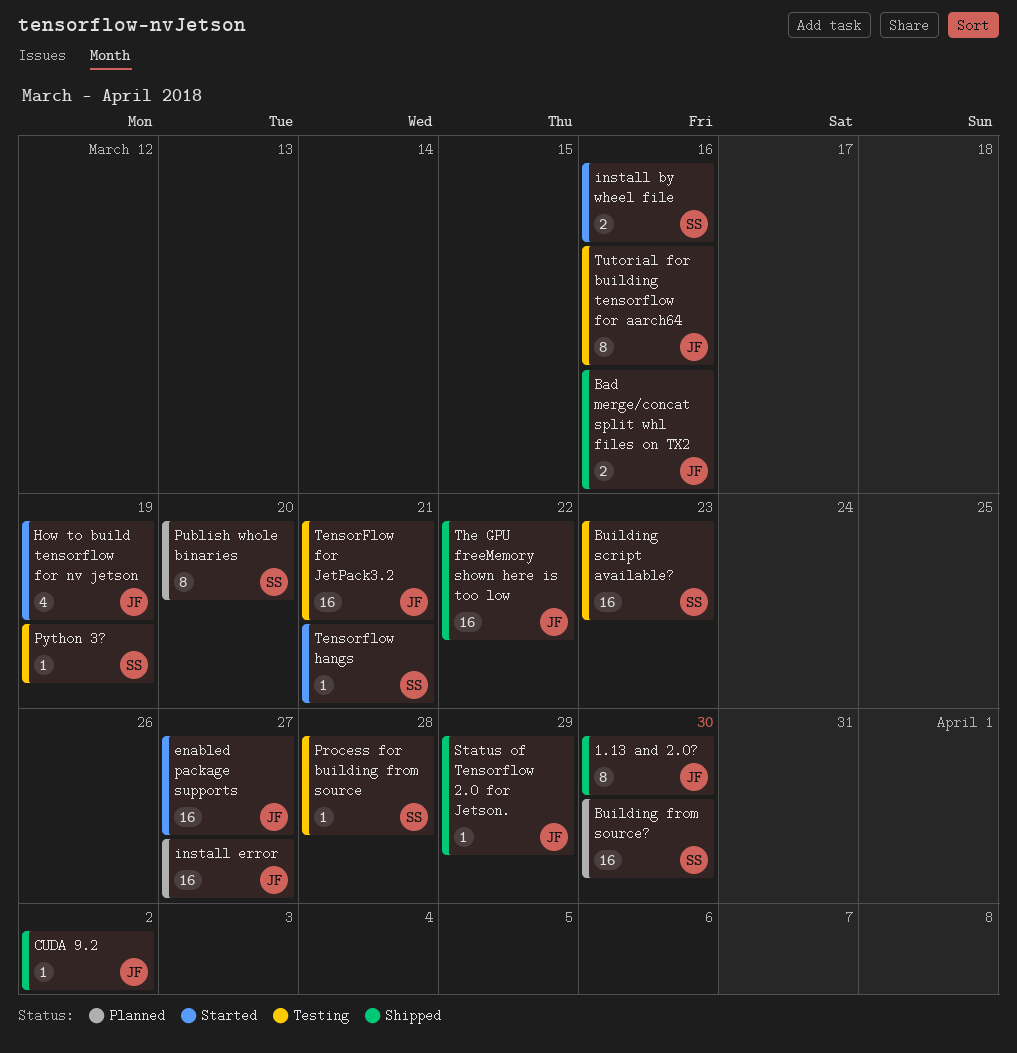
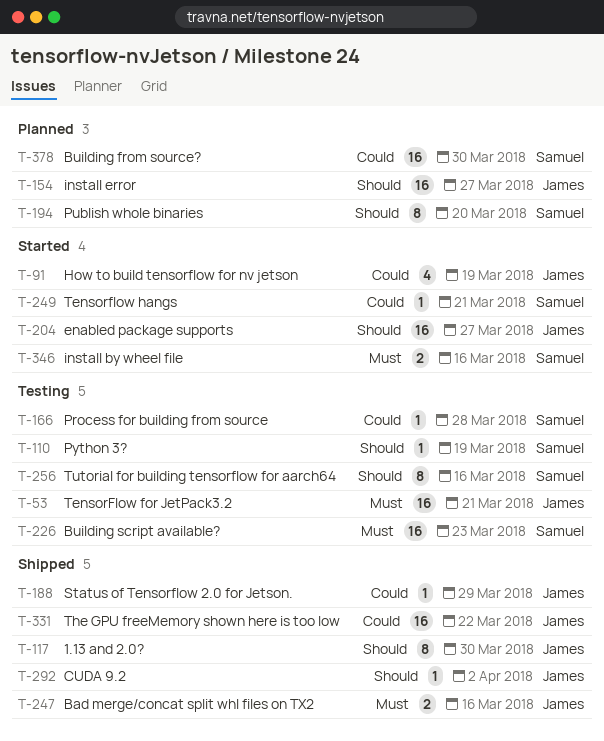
Tutorial for building tensorflow for aarch64, owner: James -> Samuel

